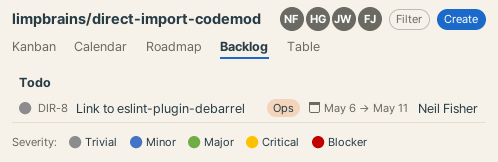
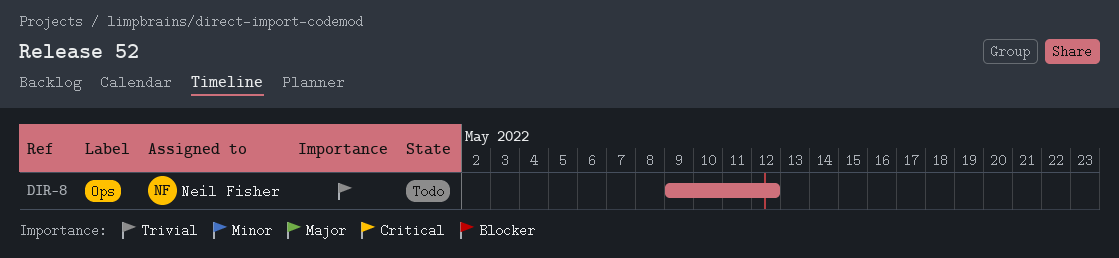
DIR-8, start: May 6 -> May 9
DIR-8, due: May 11 -> May 12

